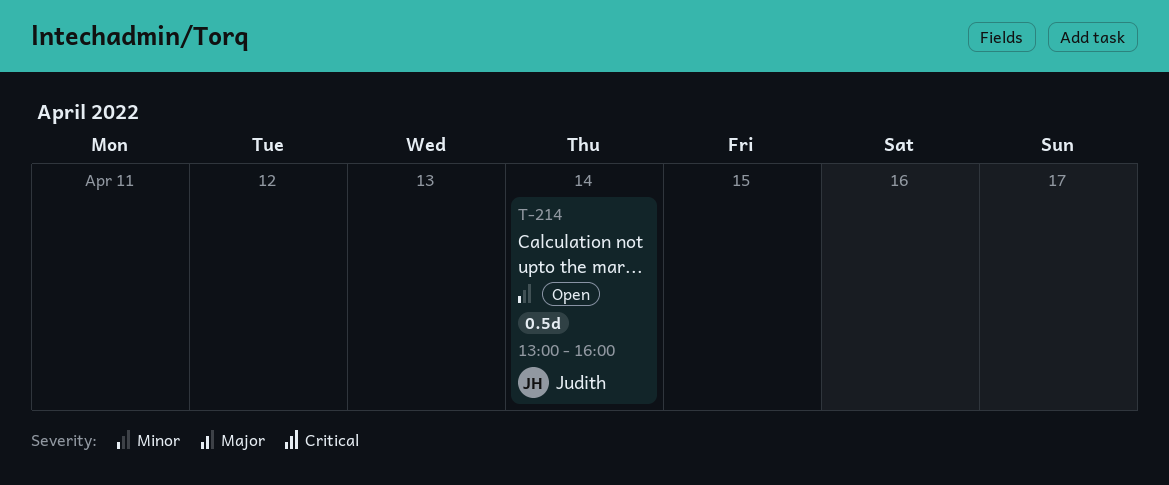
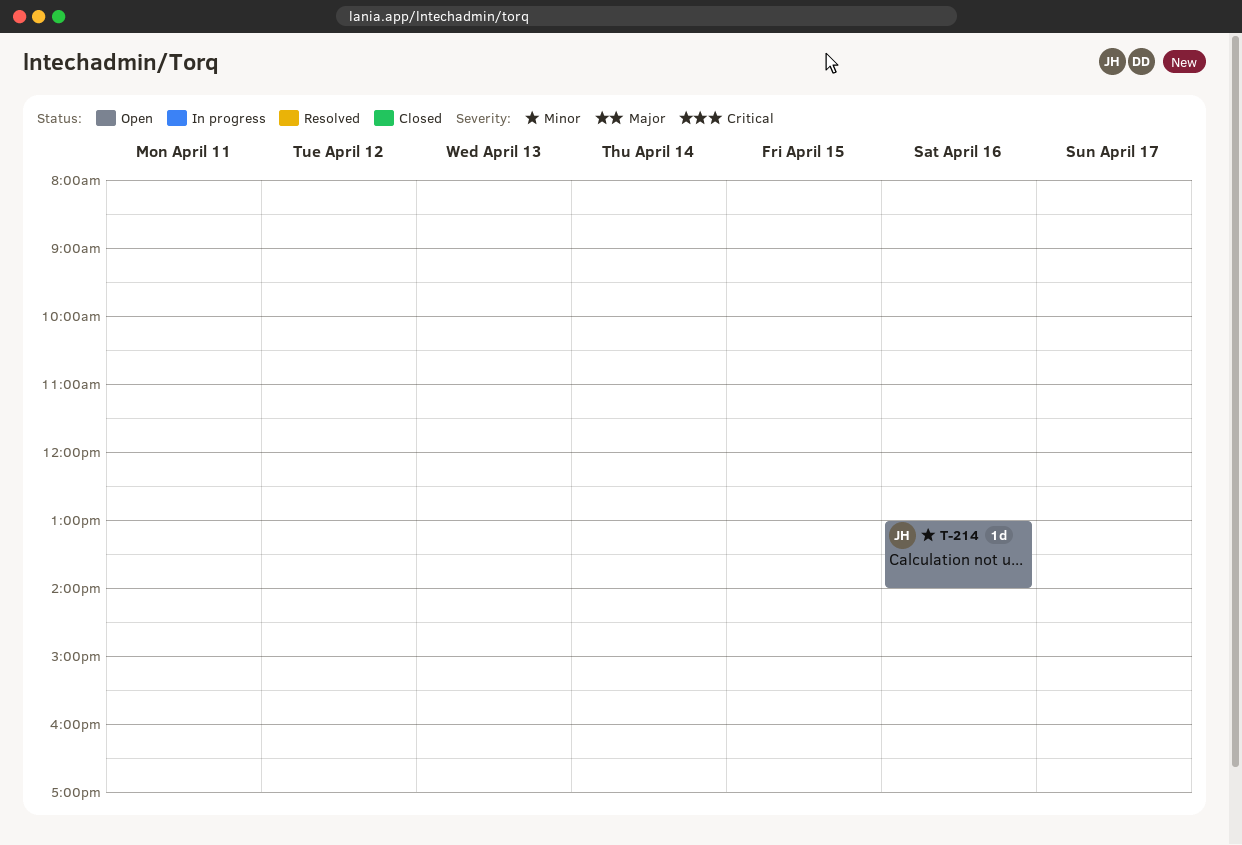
T-214, estimate: 0.5d -> 1d
T-214, day: Apr 14 -> Apr 16
T-214, ends: 16:00 -> 14:00

